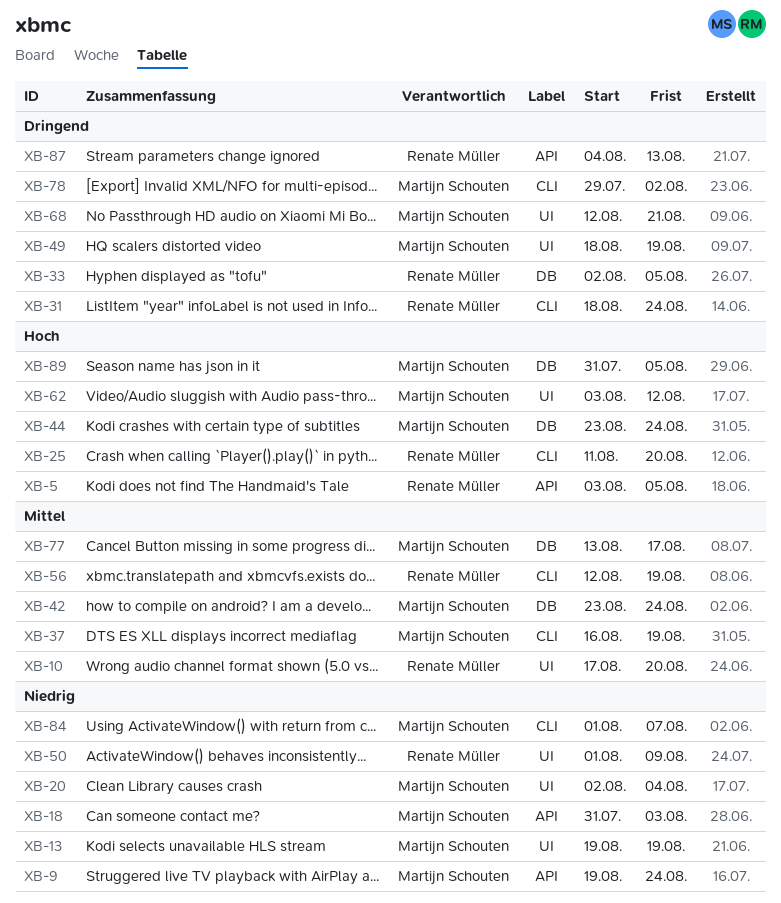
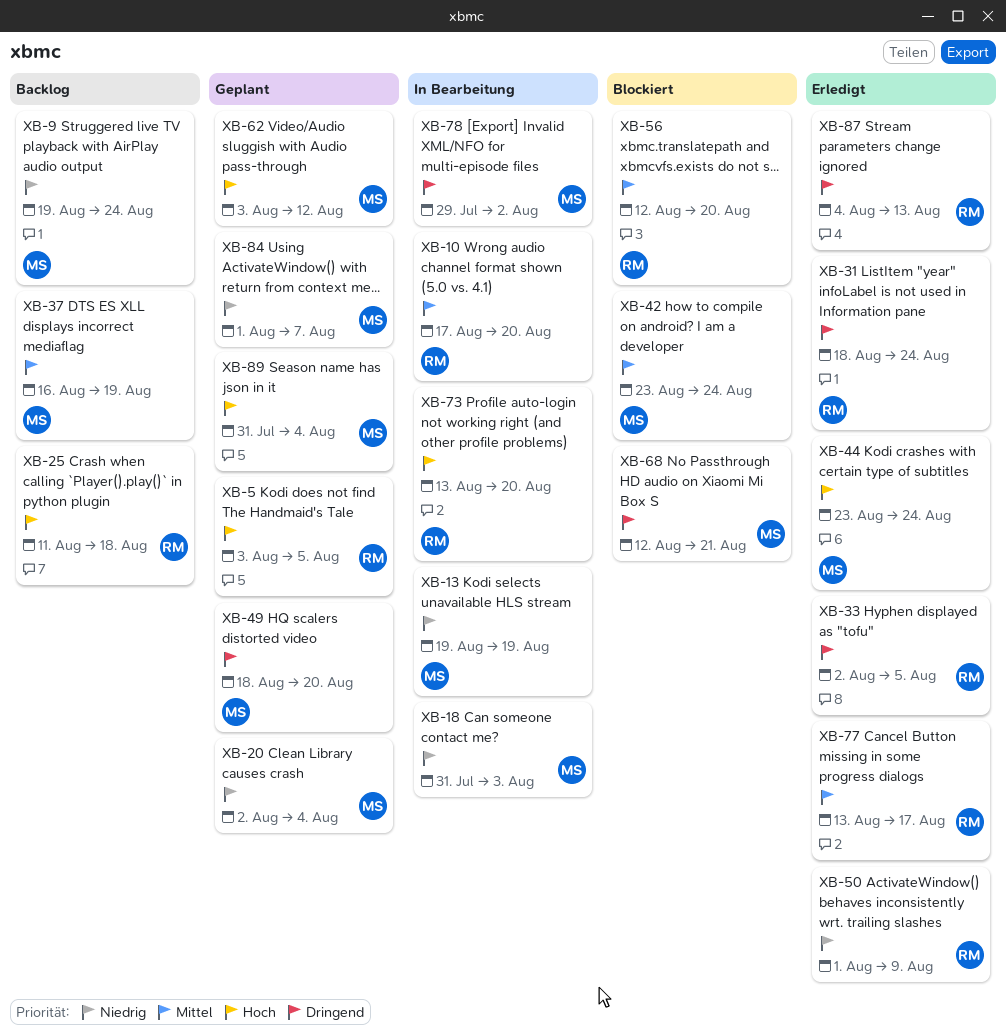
XB-25, due: Aug 20 -> Aug 18
XB-49, due: Aug 19 -> Aug 20
XB-56, due: Aug 19 -> Aug 20
XB-73: none -> present
XB-77, owner: Martijn Schouten -> Renate Müller
XB-89, due: Aug 5 -> Aug 4

